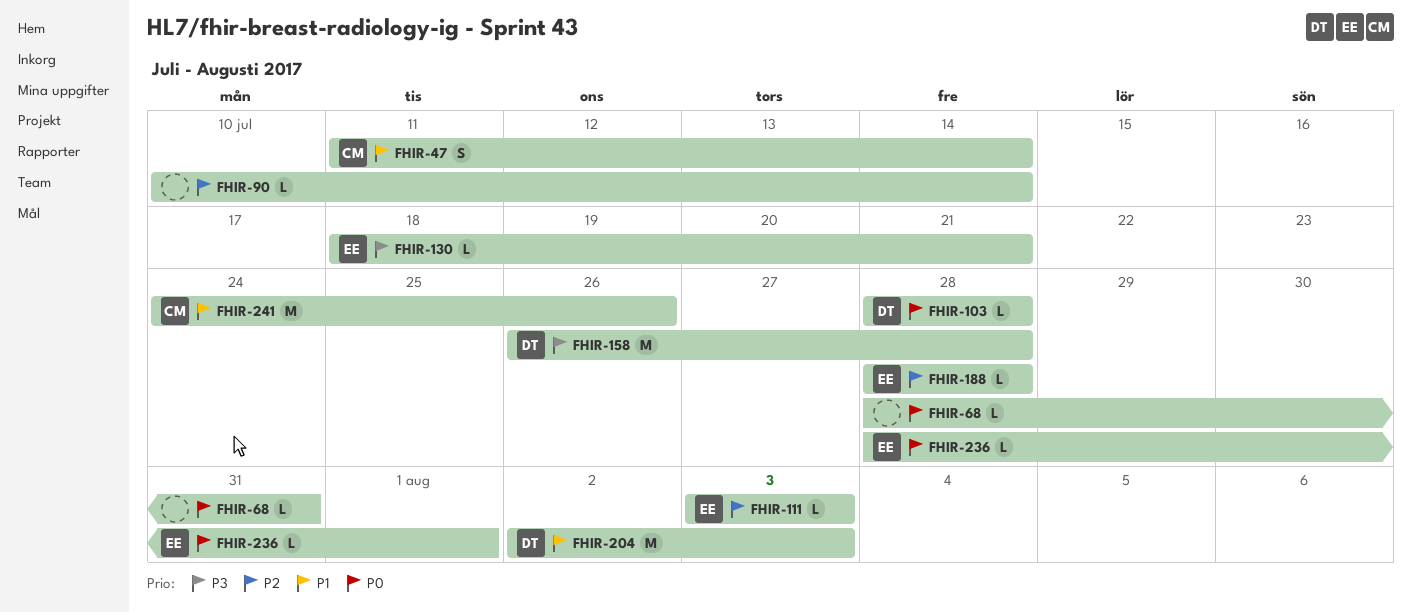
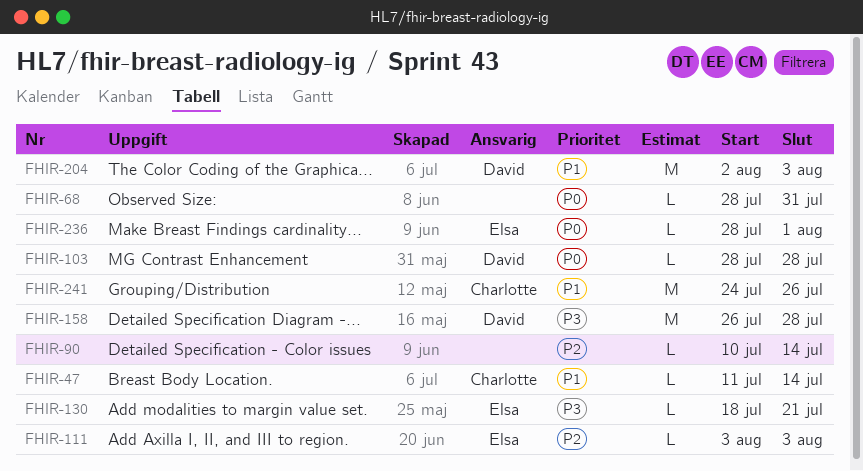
FHIR-47, estimate: S -> L
FHIR-188: present -> none

